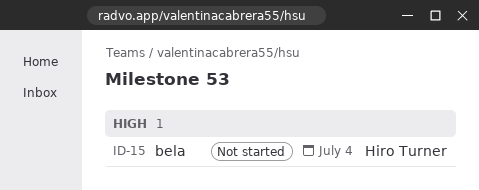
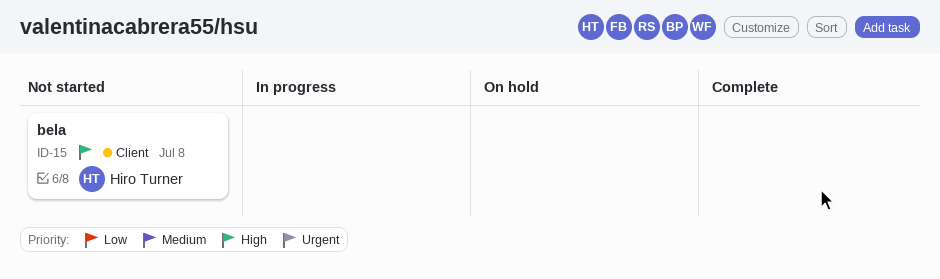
ID-15, due: Jul 4 -> Jul 8

